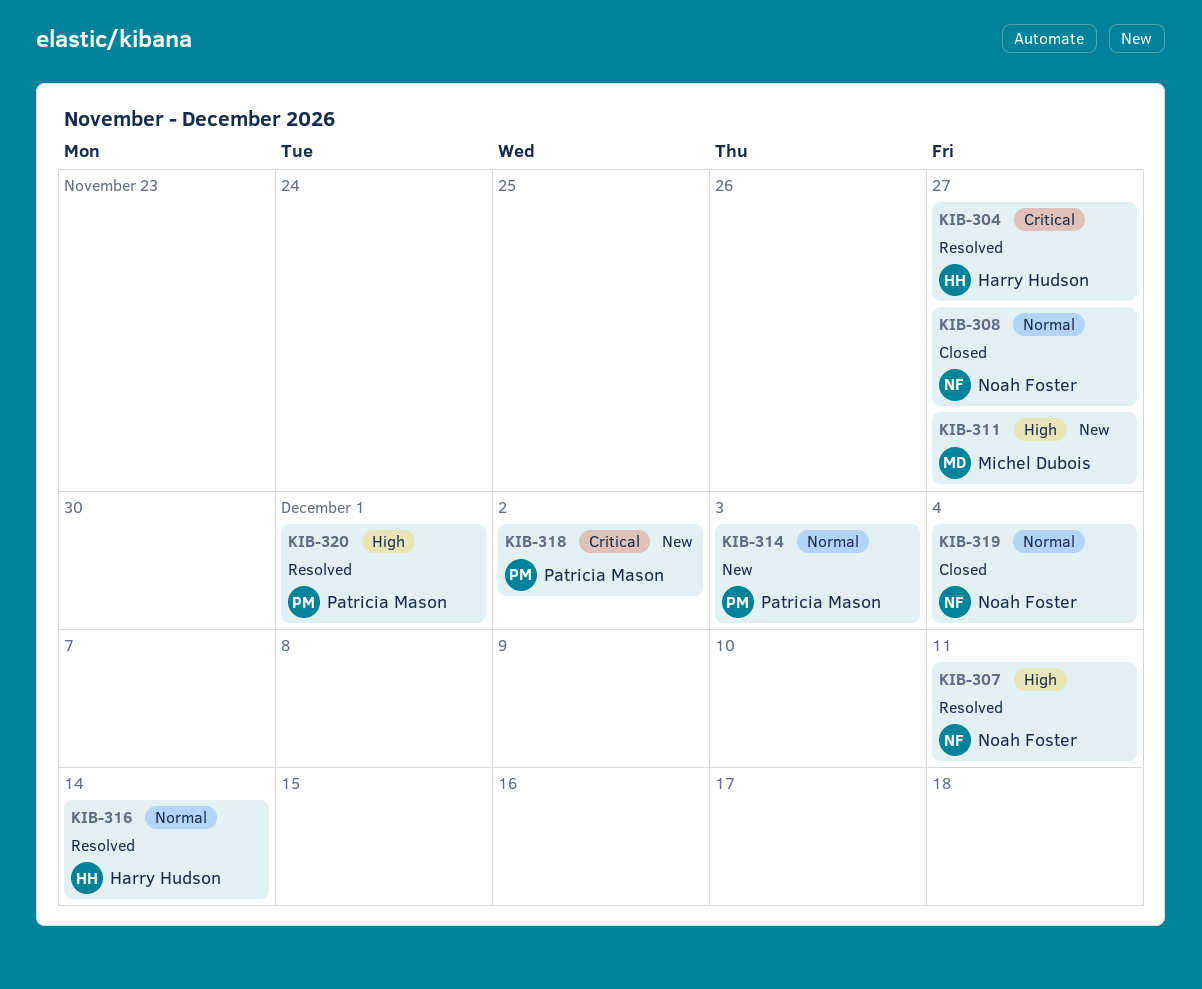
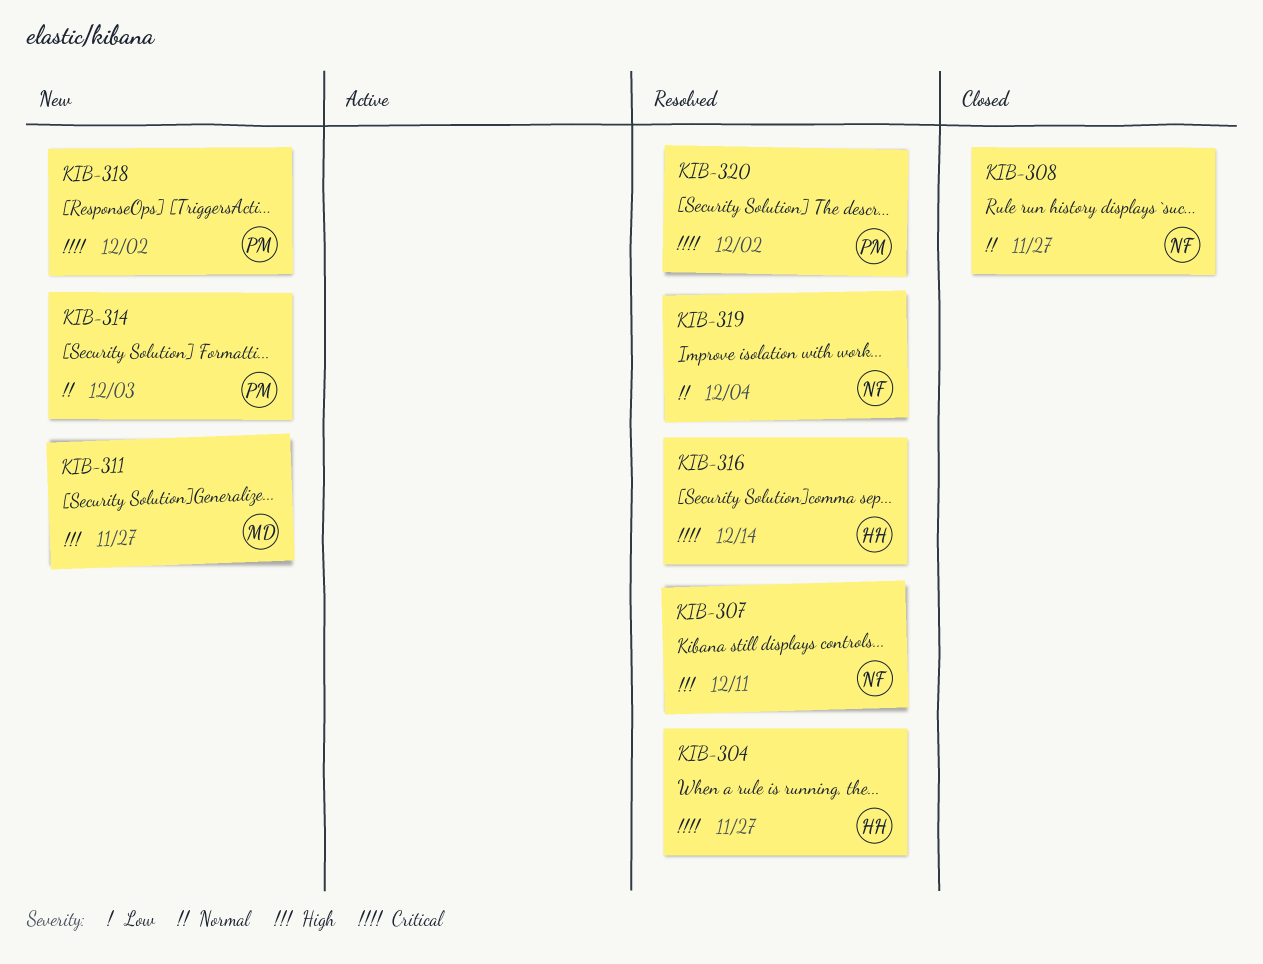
KIB-316, priority: Normal -> Critical
KIB-319, status: Closed -> Resolved
KIB-320, priority: High -> Critical
KIB-320, due: Dec 1 -> Dec 2

